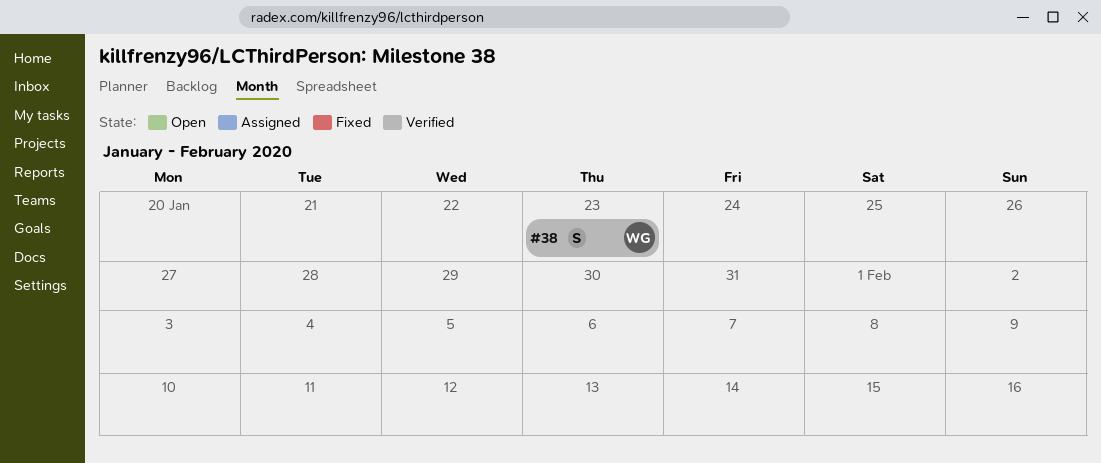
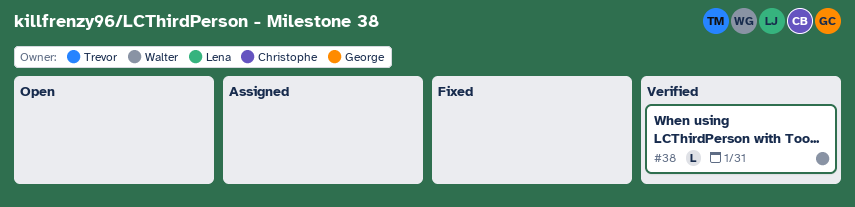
#38, estimate: S -> L
#38, due: Jan 23 -> Jan 31

